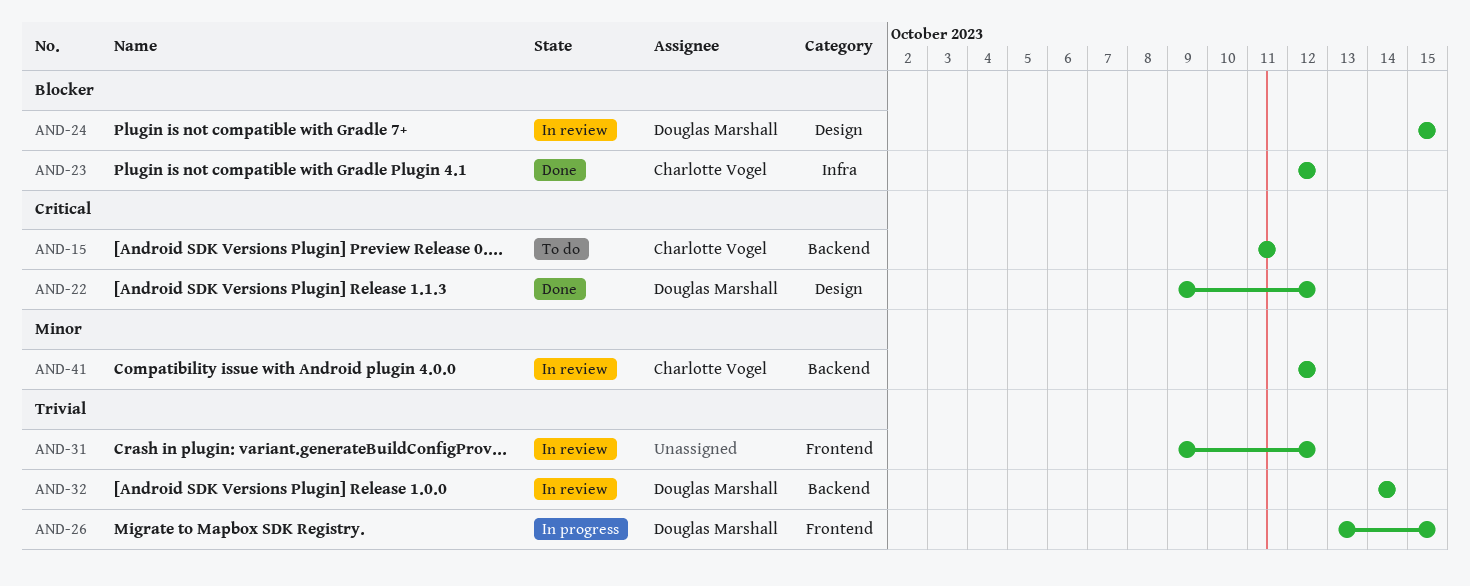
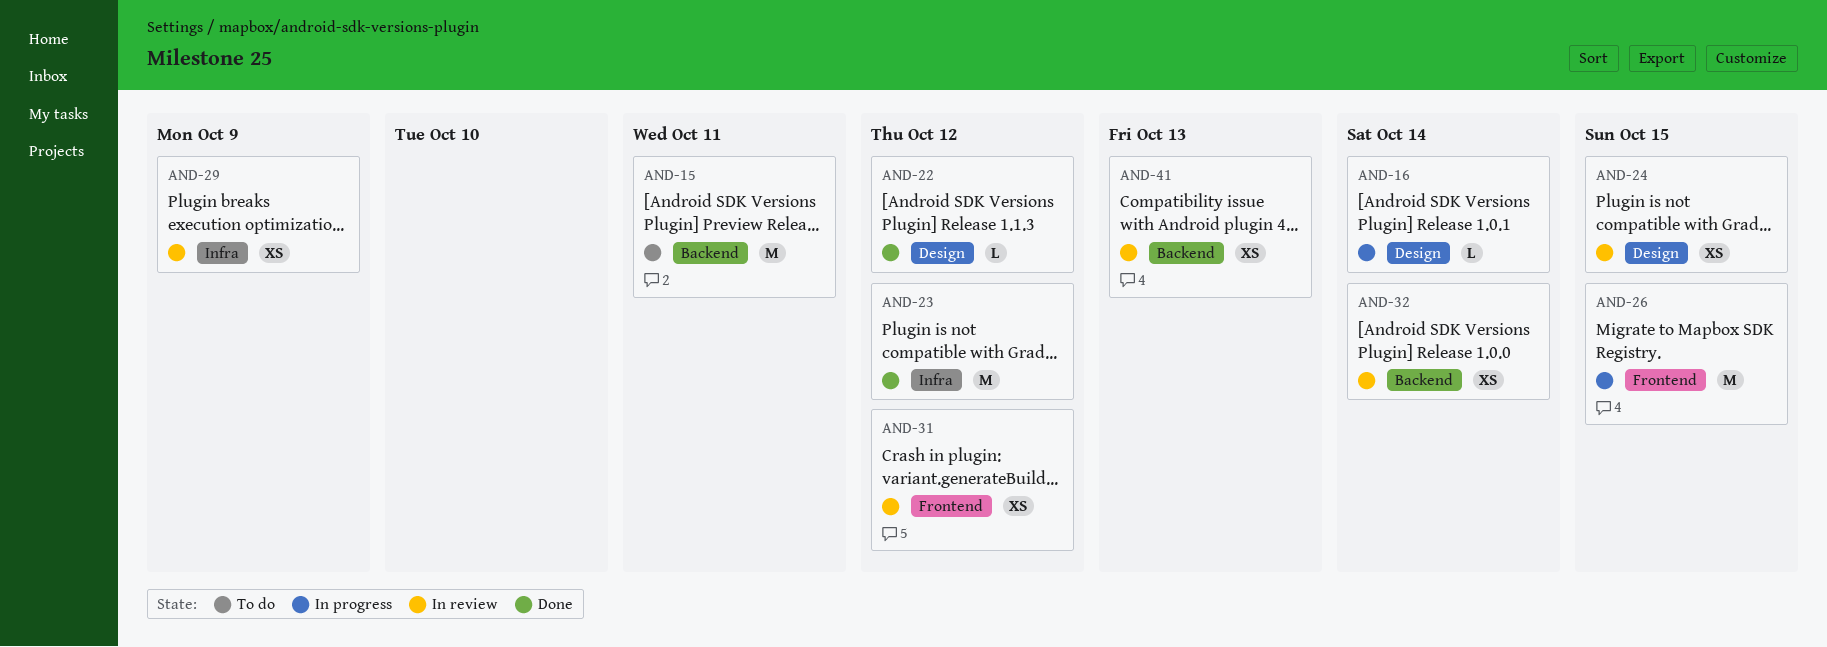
AND-16: none -> present
AND-29: none -> present
AND-41, due: Oct 12 -> Oct 13

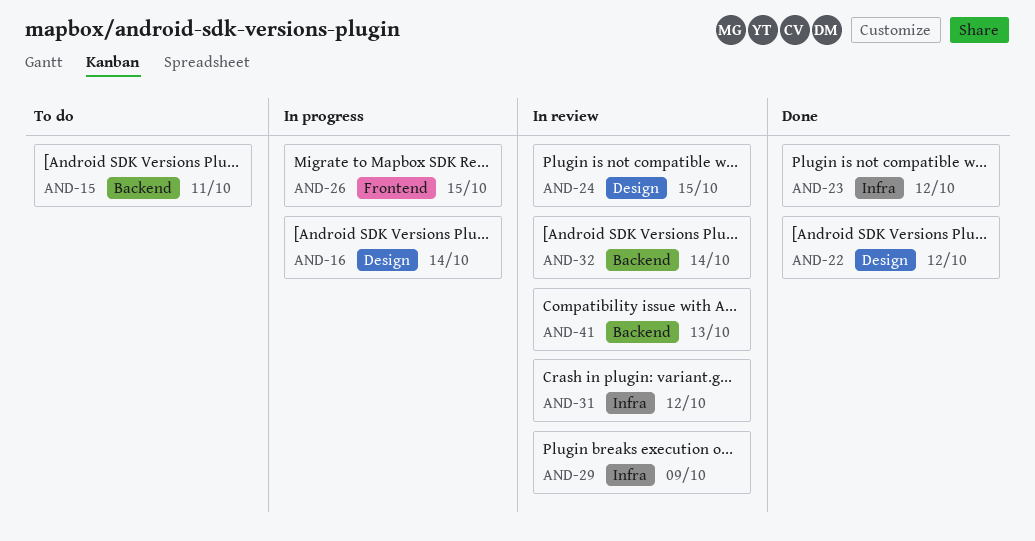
AND-31, label: Frontend -> Infra

